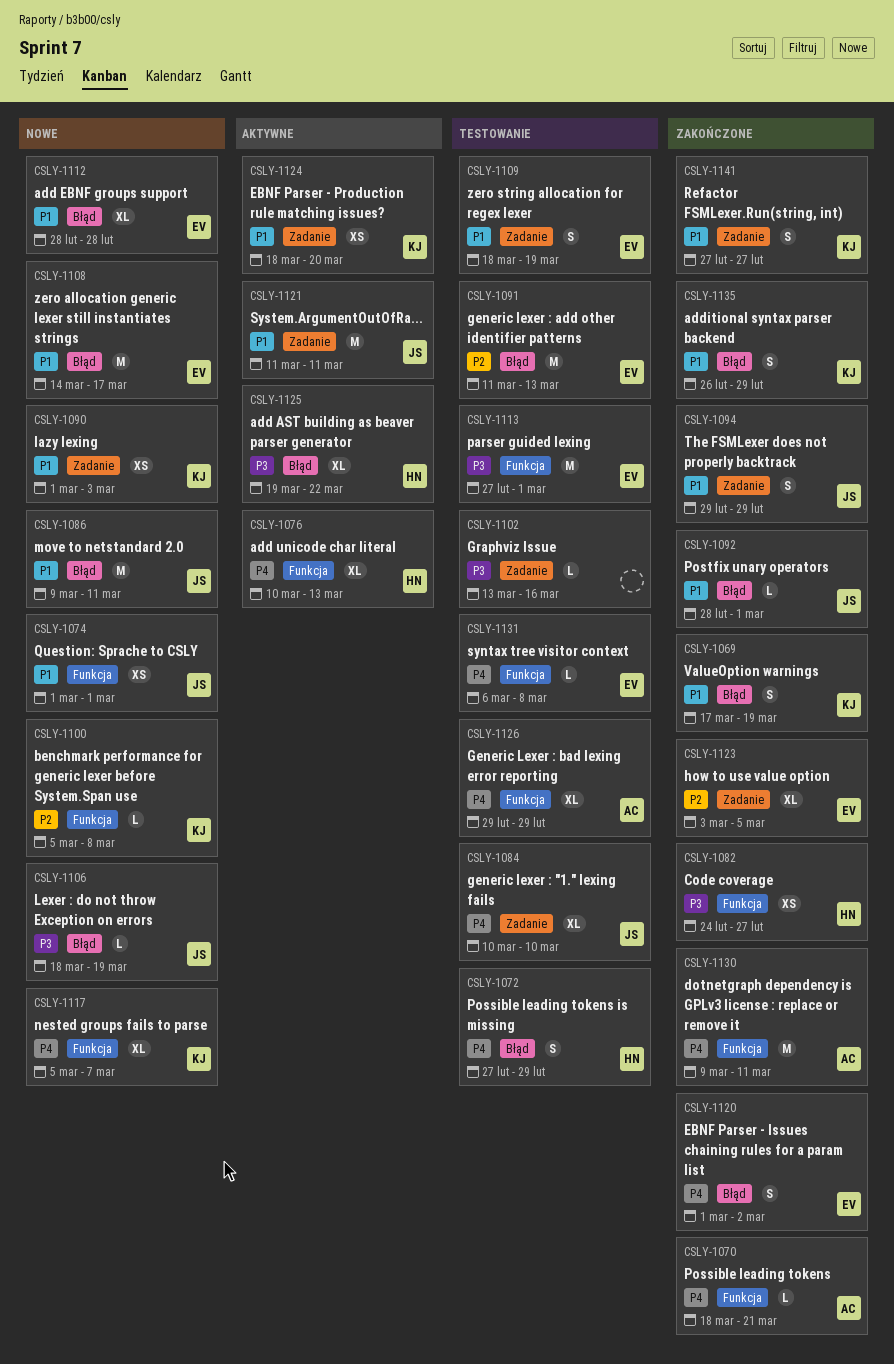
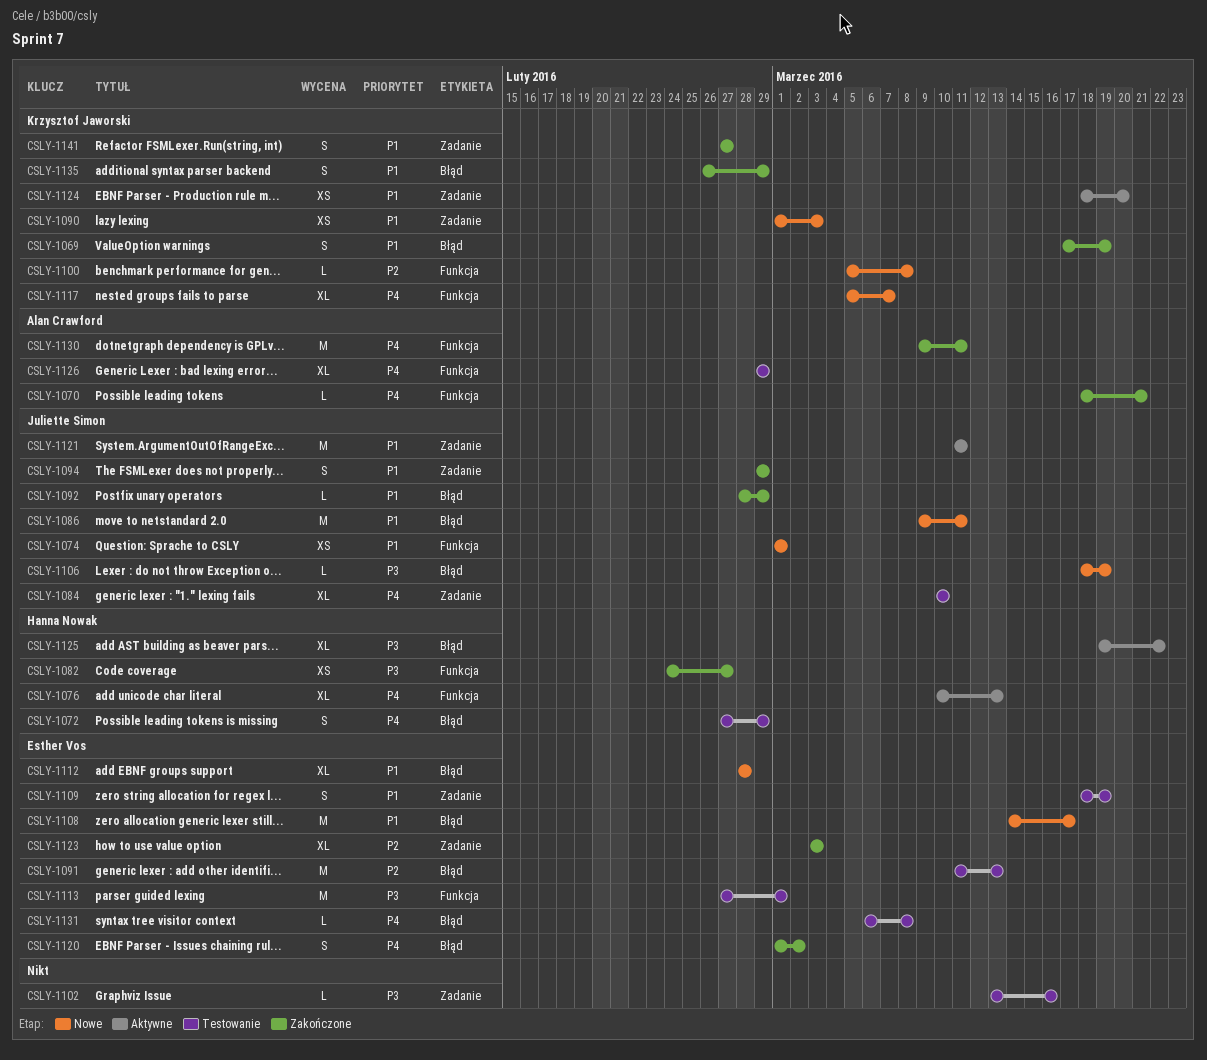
CSLY-1092, due: Mar 1 -> Feb 29
CSLY-1123, due: Mar 5 -> Mar 3
CSLY-1131, label: Funkcja -> Błąd

